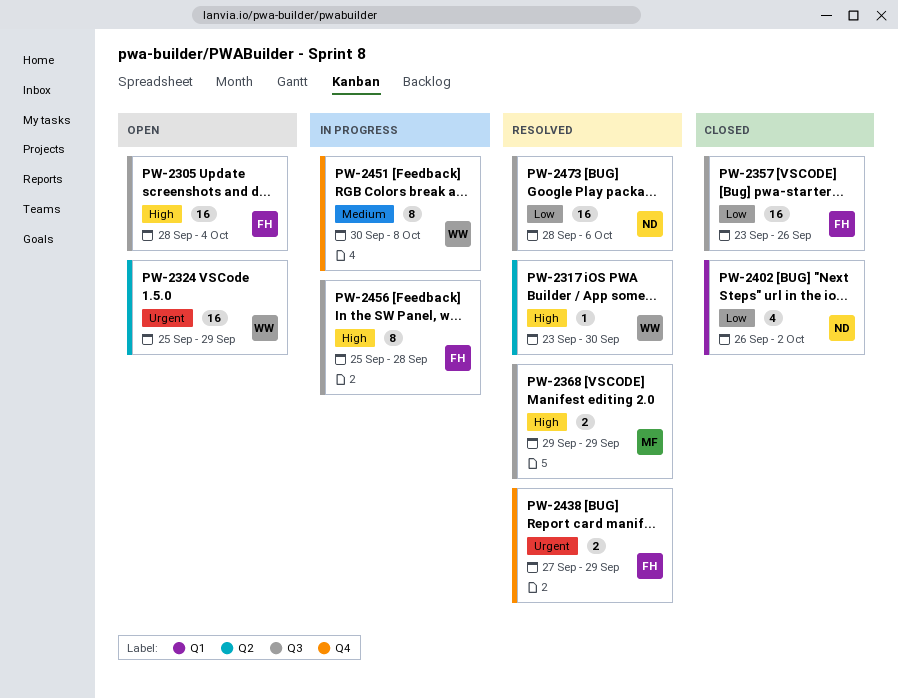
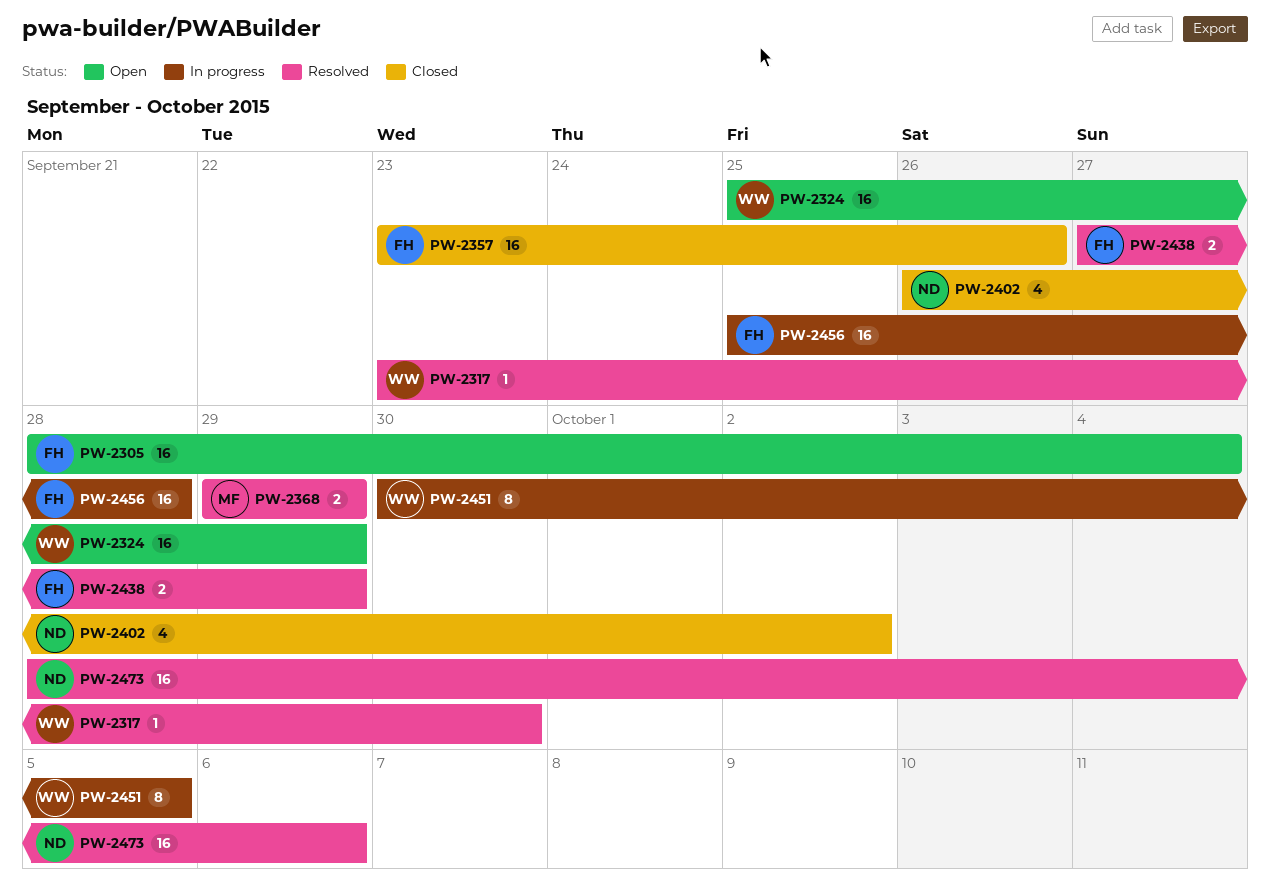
PW-2451, due: Oct 8 -> Oct 5
PW-2456, estimate: 8 -> 16

